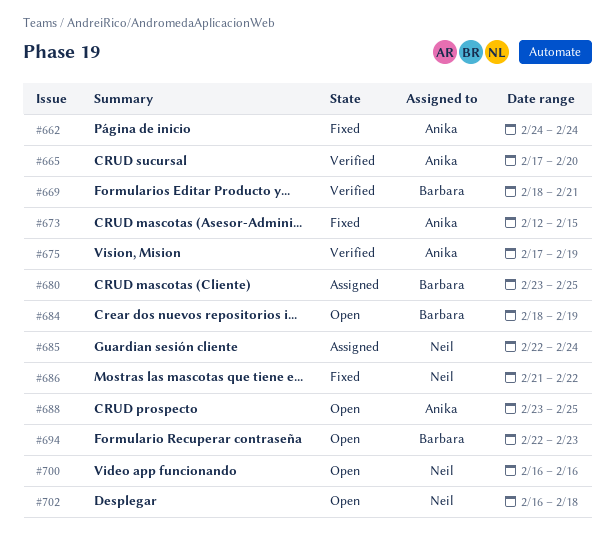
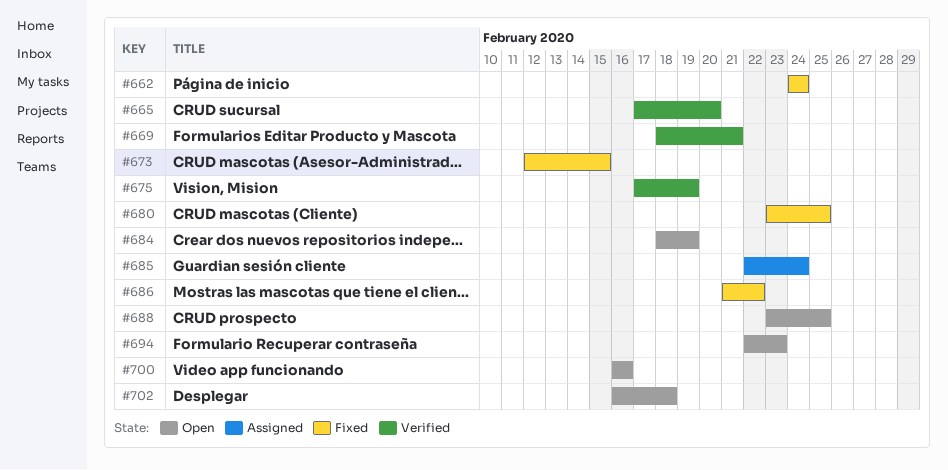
#680, status: Assigned -> Fixed

